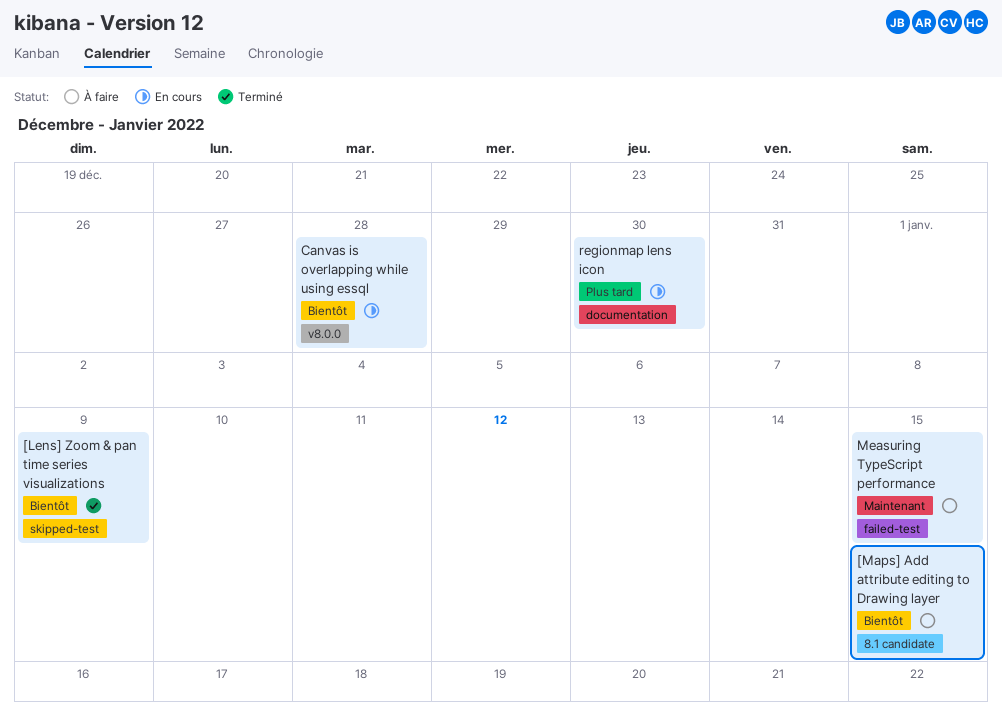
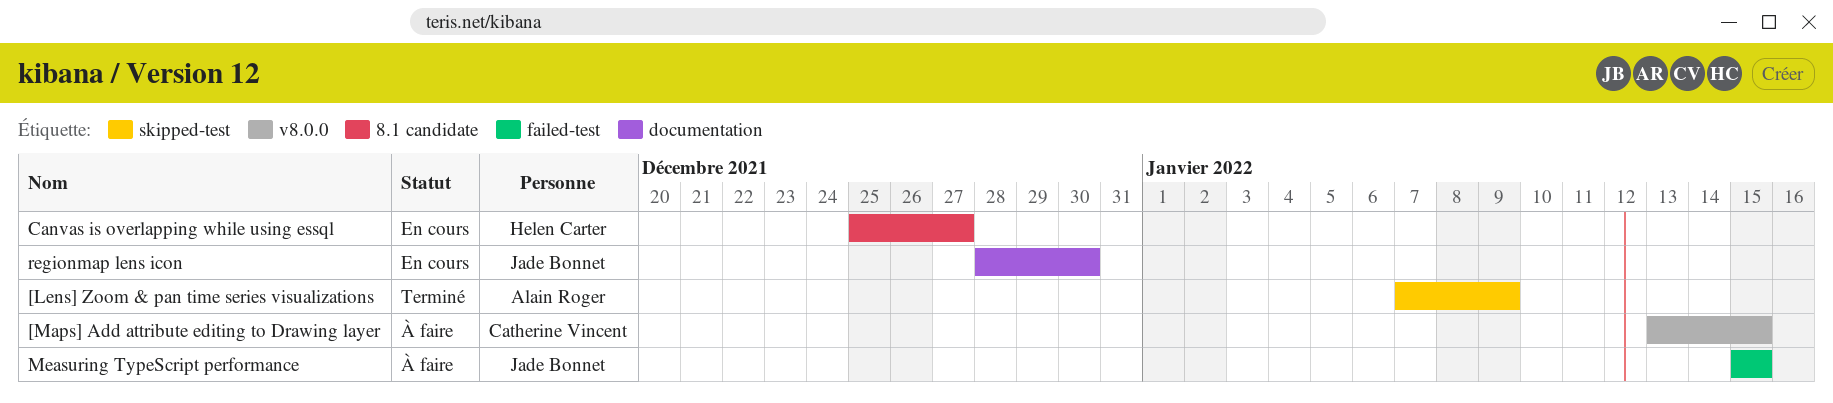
[Maps] Add attribute editing to Drawing layer, label: 8.1 candidate -> v8.0.0
Canvas is overlapping while using essql, label: v8.0.0 -> 8.1 candidate
Canvas is overlapping while using essql, due: Dec 28 -> Dec 27

